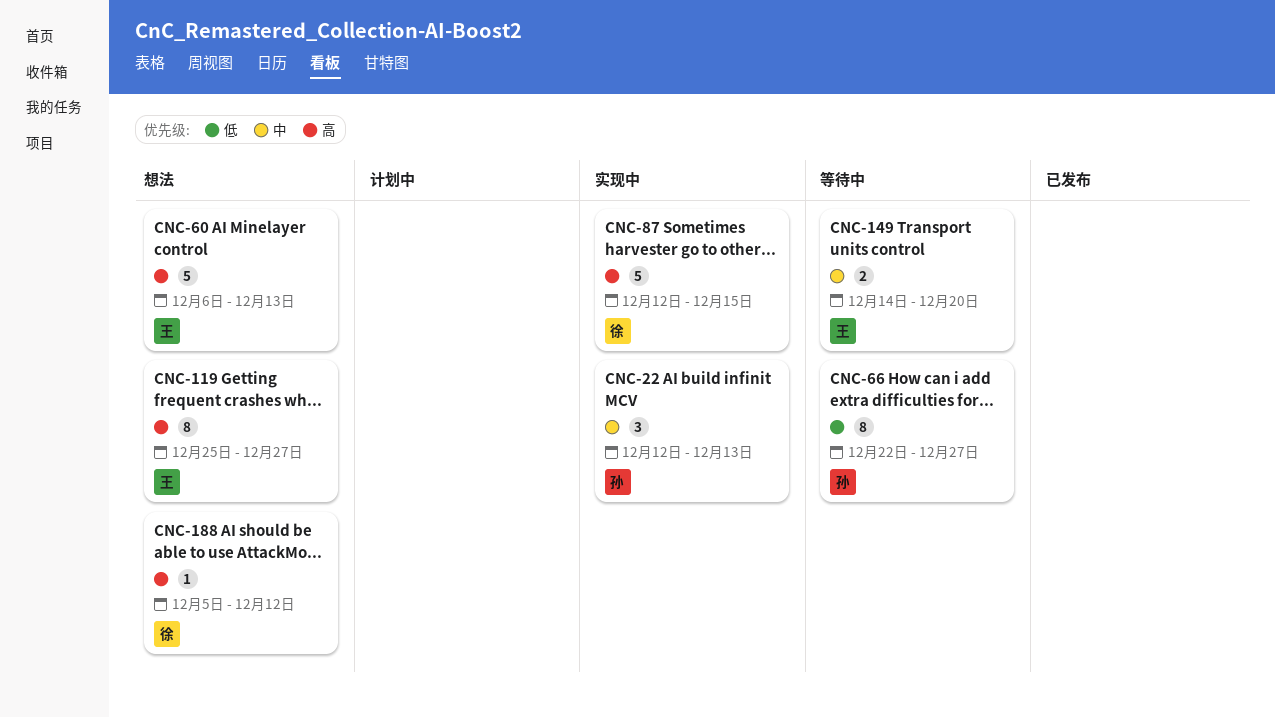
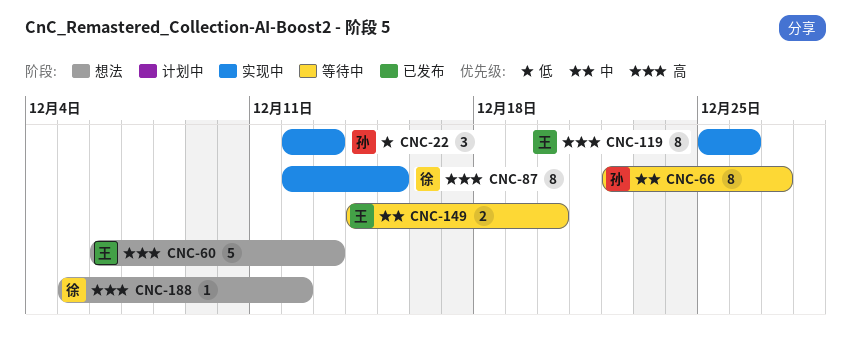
CNC-22, priority: 中 -> 低
CNC-66, priority: 低 -> 中
CNC-87, estimate: 5 -> 8
CNC-119, status: 想法 -> 实现中
CNC-119, due: Dec 27 -> Dec 26

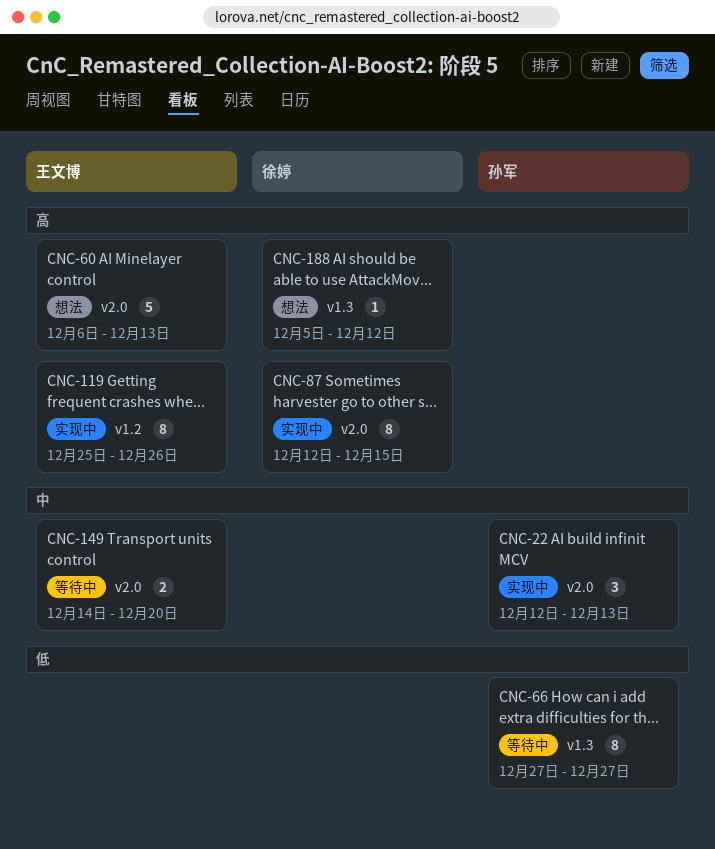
CNC-22, priority: 低 -> 中
CNC-66, priority: 中 -> 低
CNC-66, start: Dec 22 -> Dec 27

